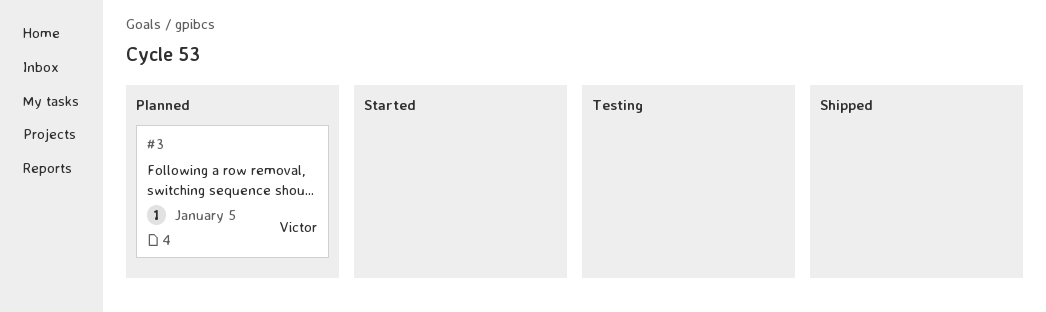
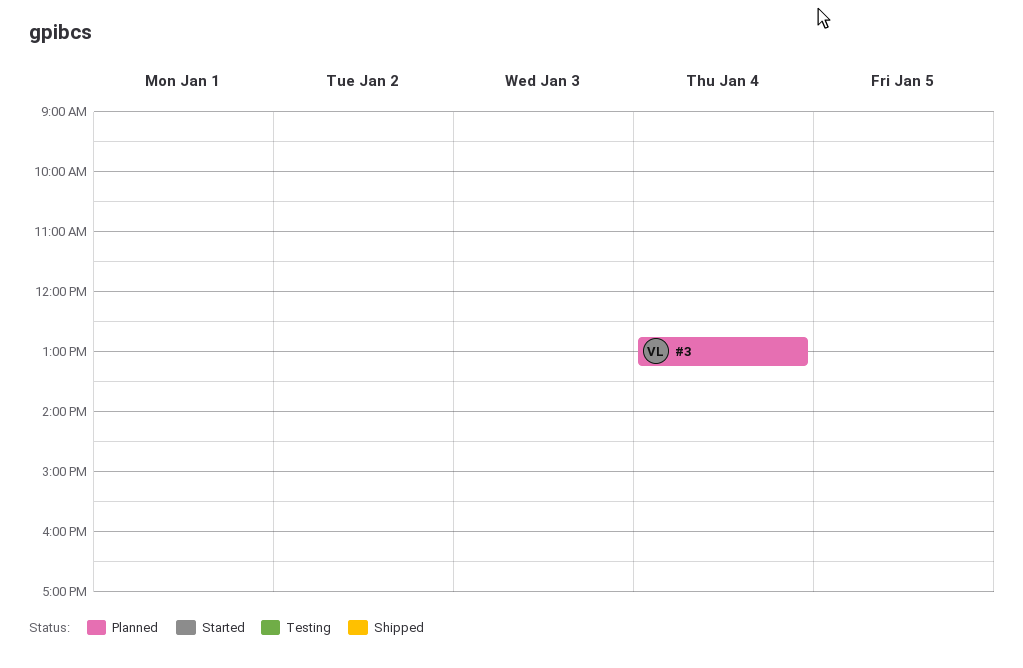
#3, day: Jan 5 -> Jan 4

